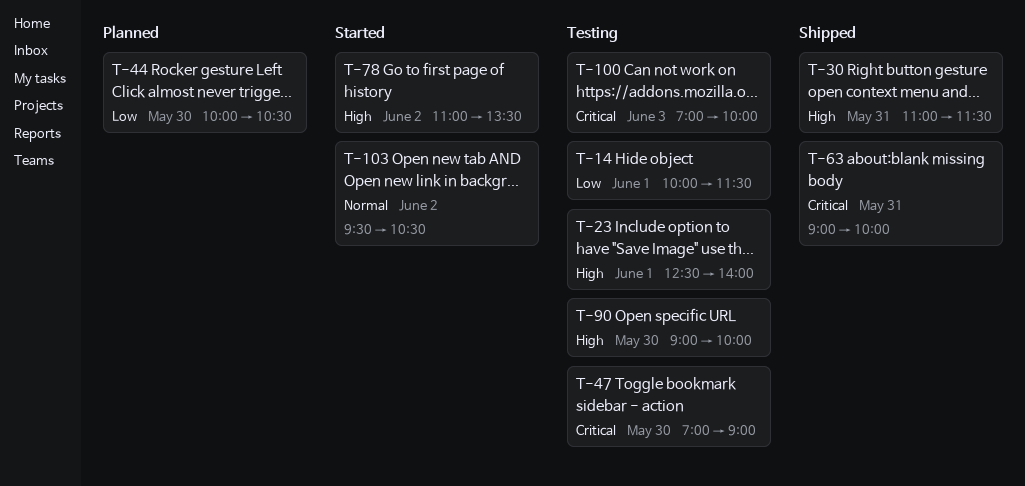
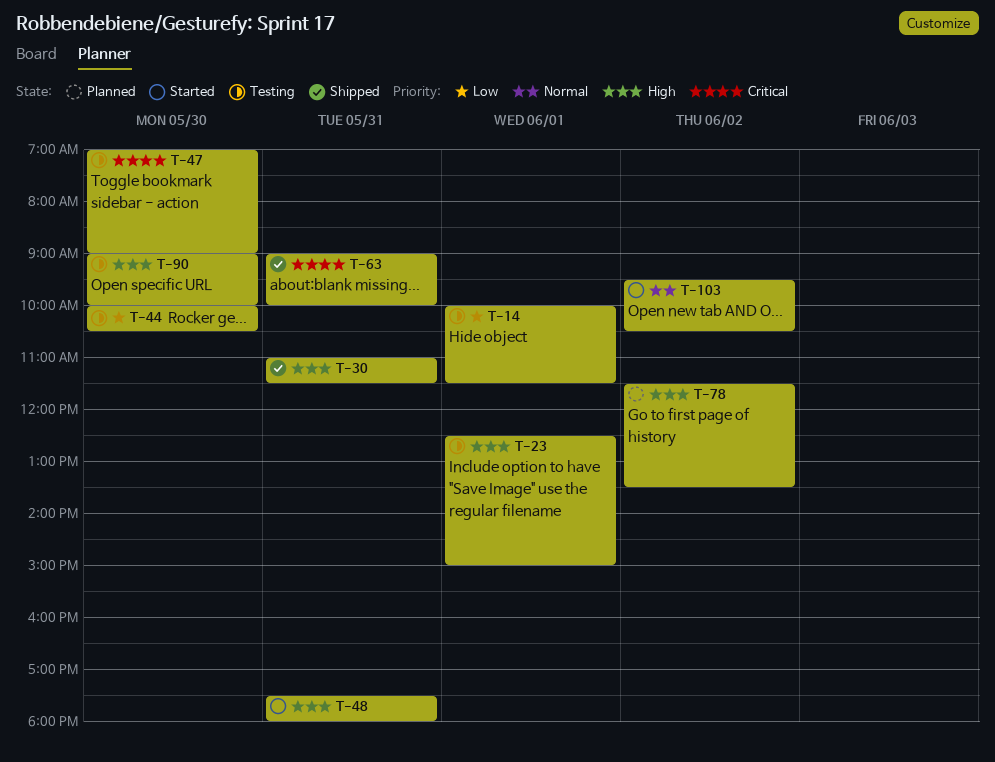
T-23, ends: 14:00 -> 15:00
T-44, status: Planned -> Testing
T-48: none -> present
T-78, status: Started -> Planned
T-78, begins: 11:00 -> 11:30
T-100: present -> none

